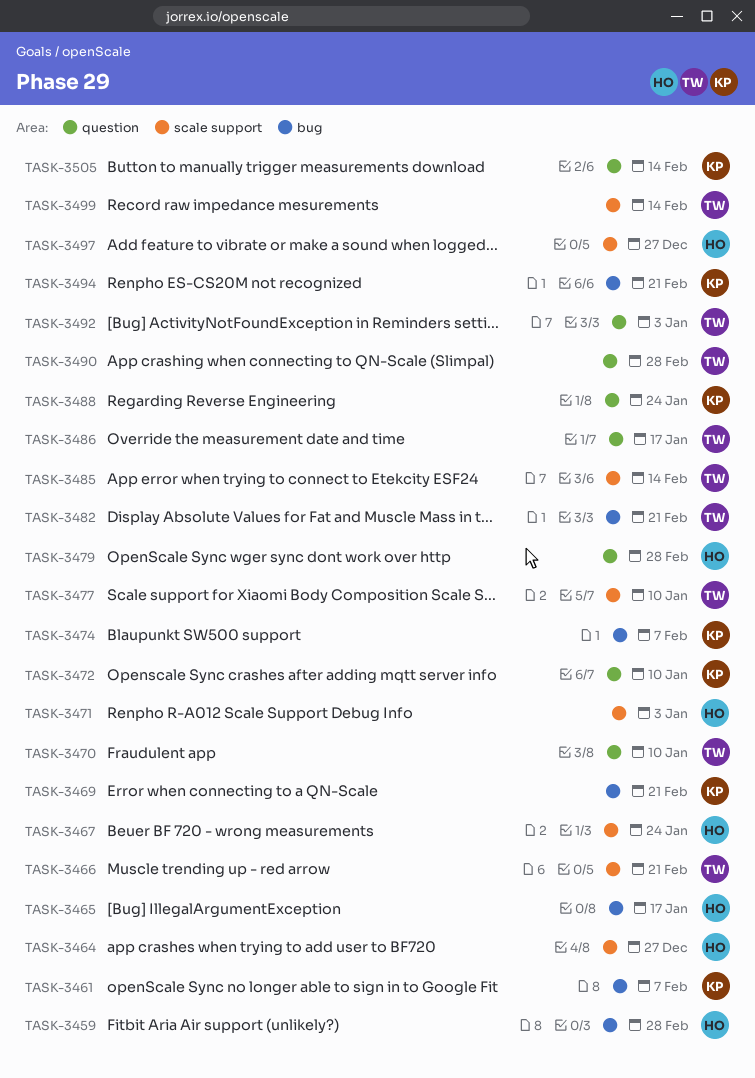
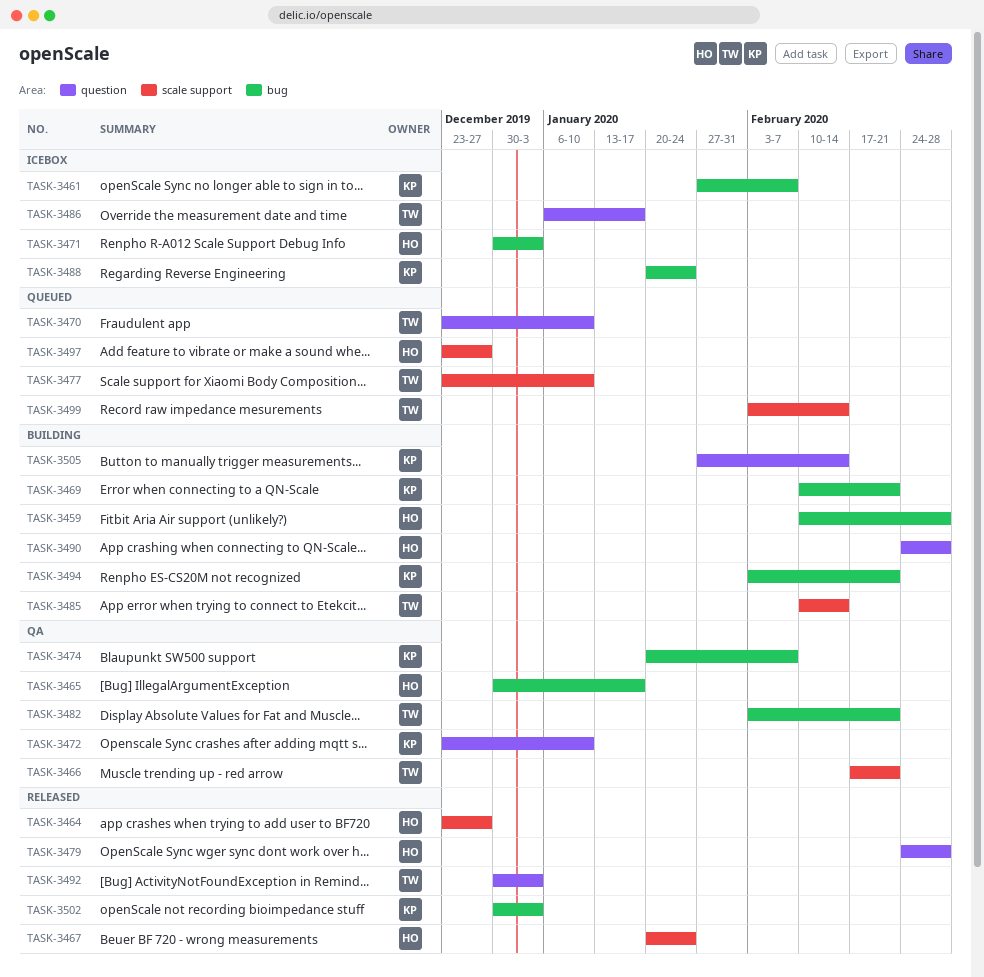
TASK-3471, label: scale support -> bug
TASK-3488, label: question -> bug
TASK-3490, owner: TW -> HO
TASK-3502: none -> present

